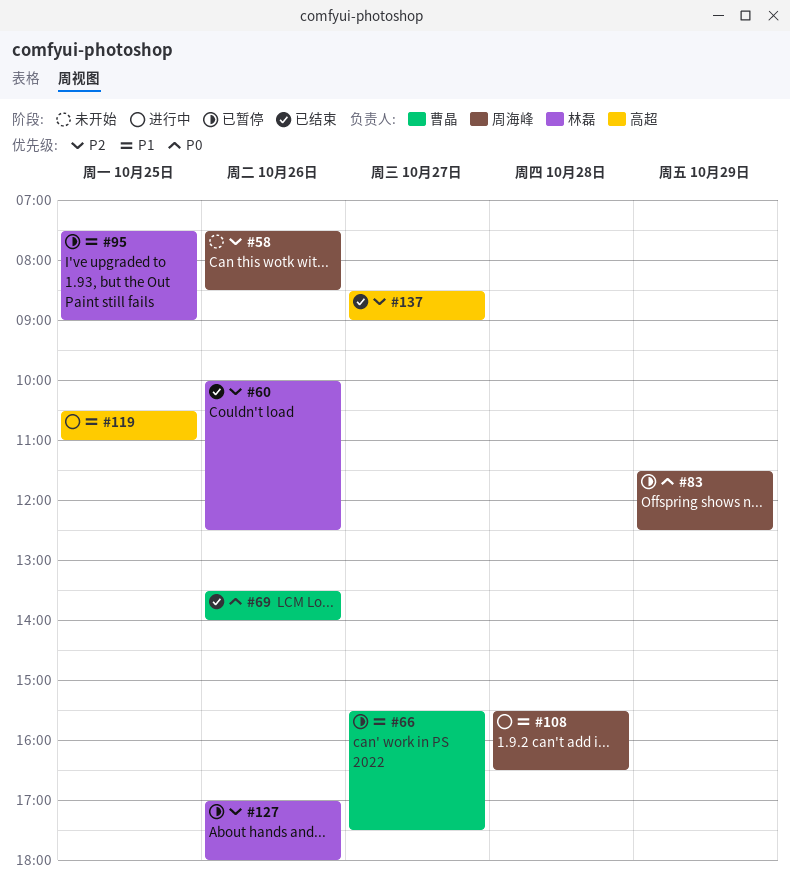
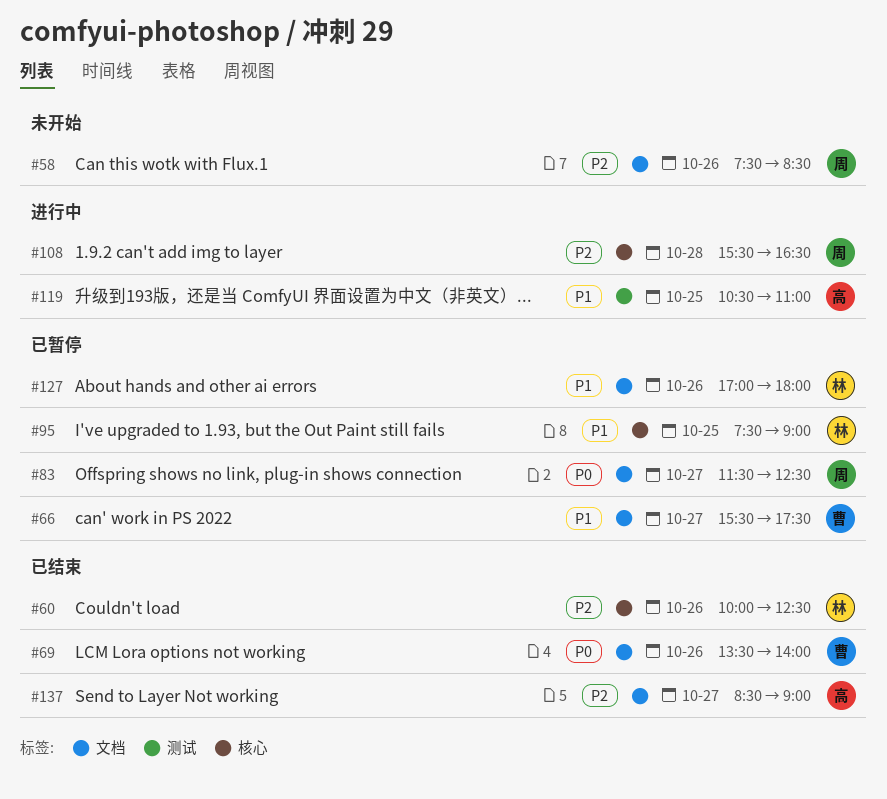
#83, day: Oct 29 -> Oct 27
#108, priority: P1 -> P2
#127, priority: P2 -> P1

